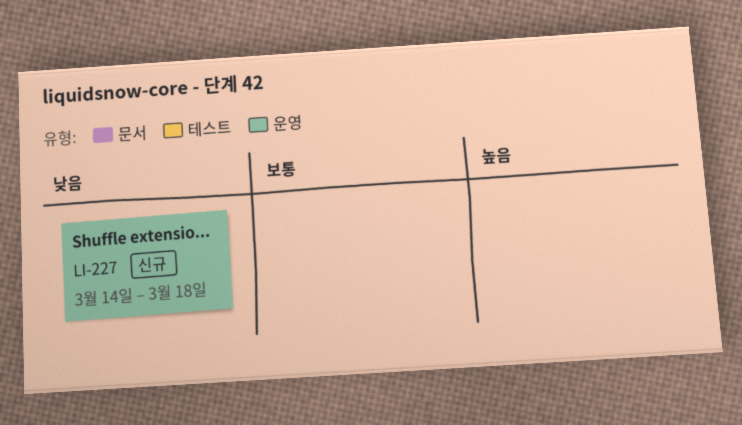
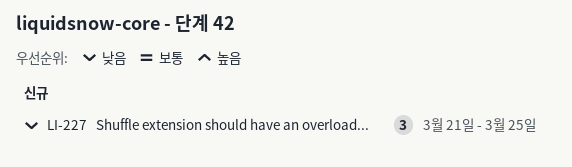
LI-227, start: Mar 14 -> Mar 21
LI-227, due: Mar 18 -> Mar 25

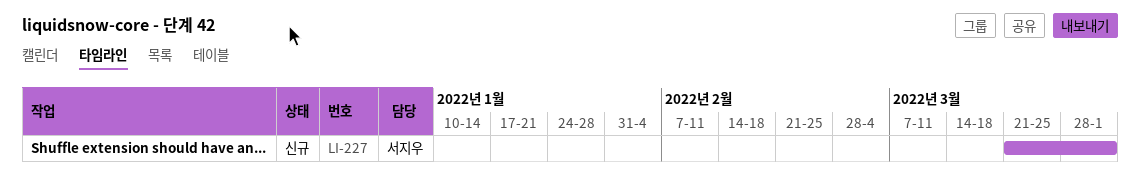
LI-227, due: Mar 25 -> Apr 1

